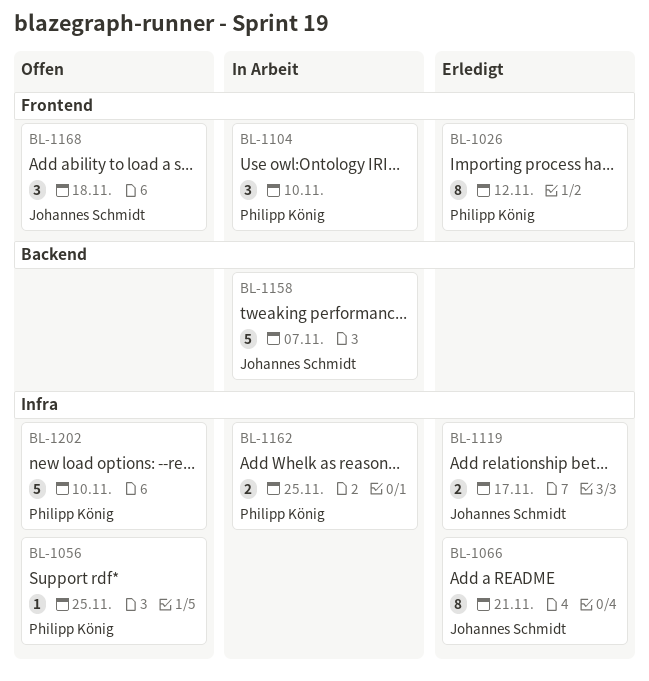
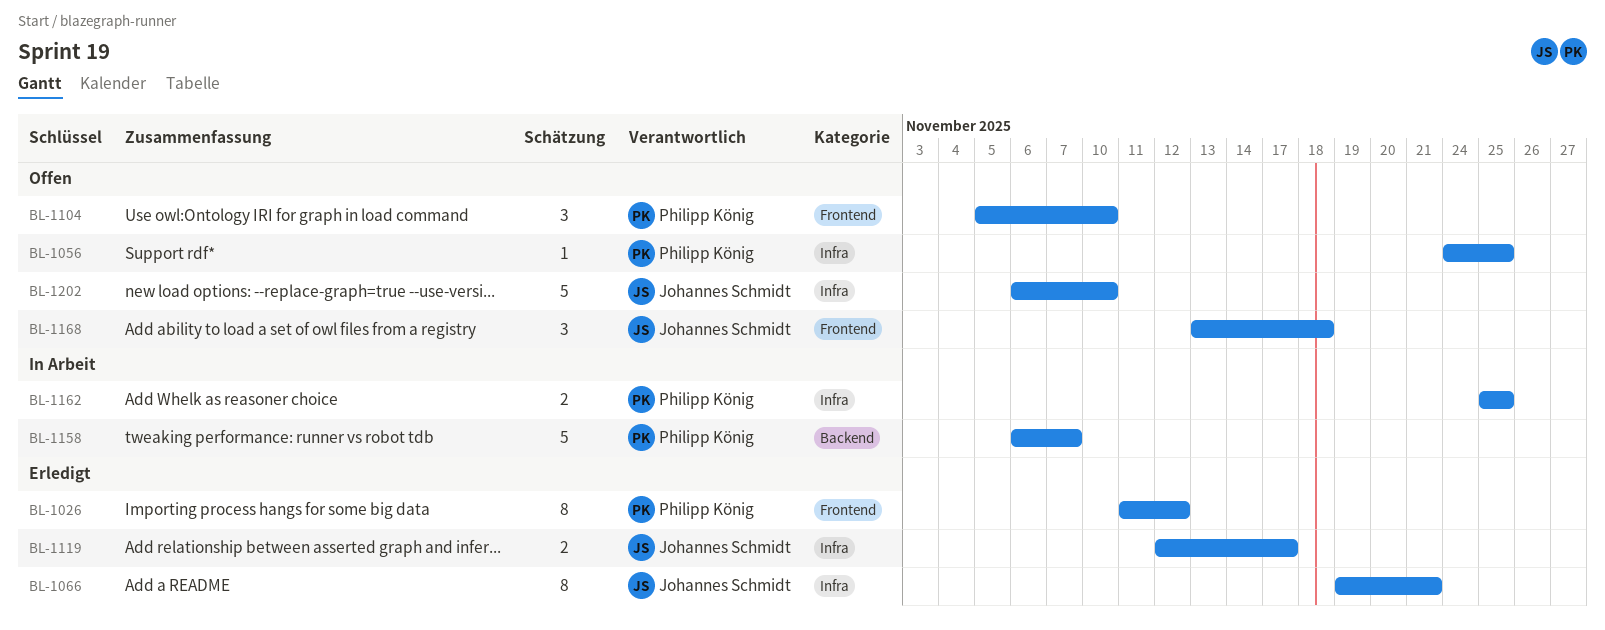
BL-1104, status: In Arbeit -> Offen
BL-1158, owner: Johannes Schmidt -> Philipp König
BL-1202, owner: Philipp König -> Johannes Schmidt

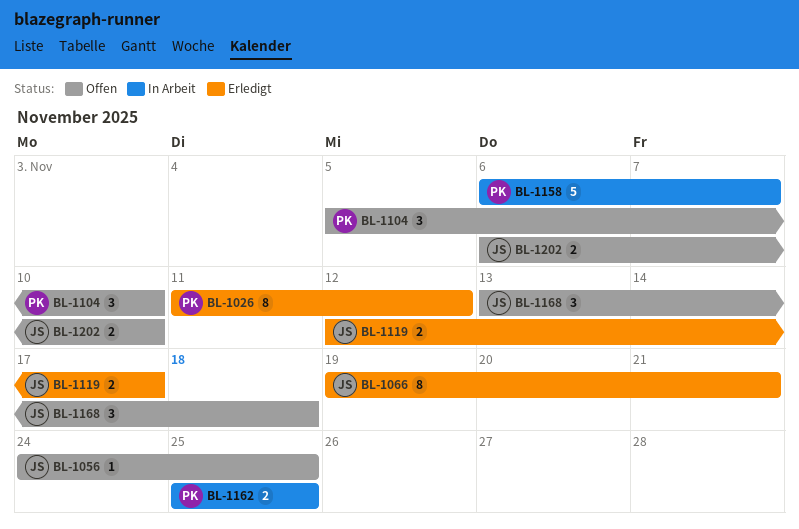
BL-1056, owner: Philipp König -> Johannes Schmidt
BL-1202, estimate: 5 -> 2

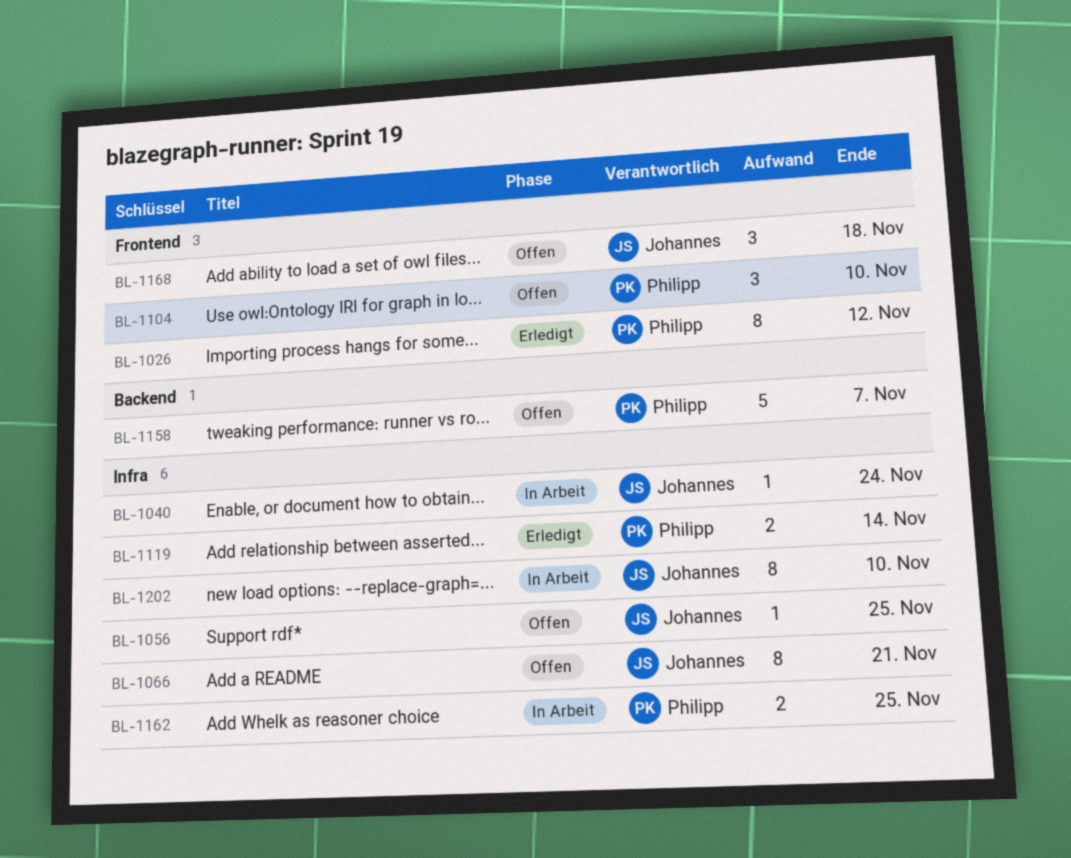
BL-1040: none -> present
BL-1066, status: Erledigt -> Offen
BL-1119, owner: Johannes -> Philipp
BL-1119, due: Nov 17 -> Nov 14
BL-1158, status: In Arbeit -> Offen
BL-1202, status: Offen -> In Arbeit
BL-1202, estimate: 2 -> 8

